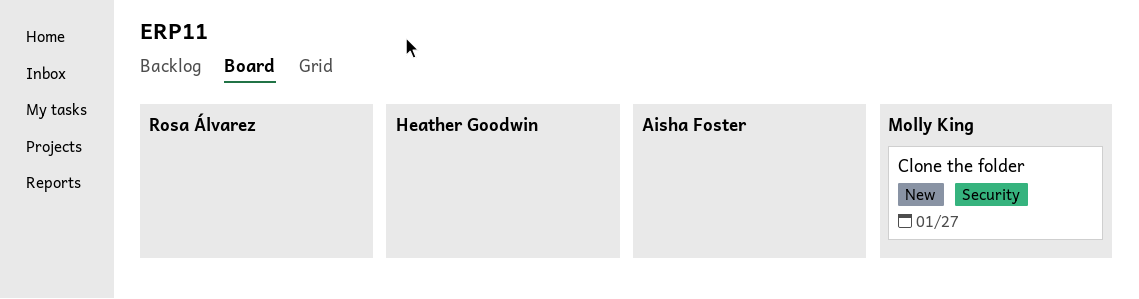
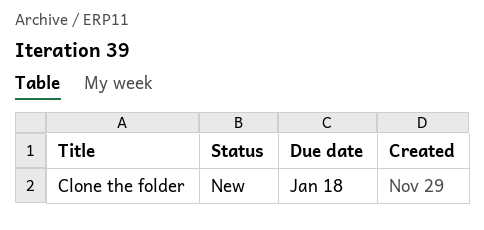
Clone the folder, due: Jan 27 -> Jan 18

